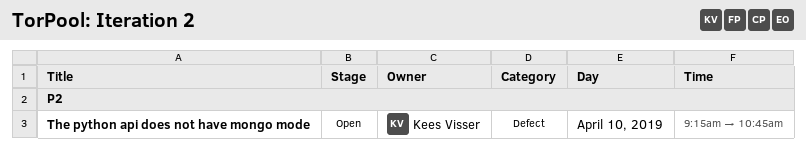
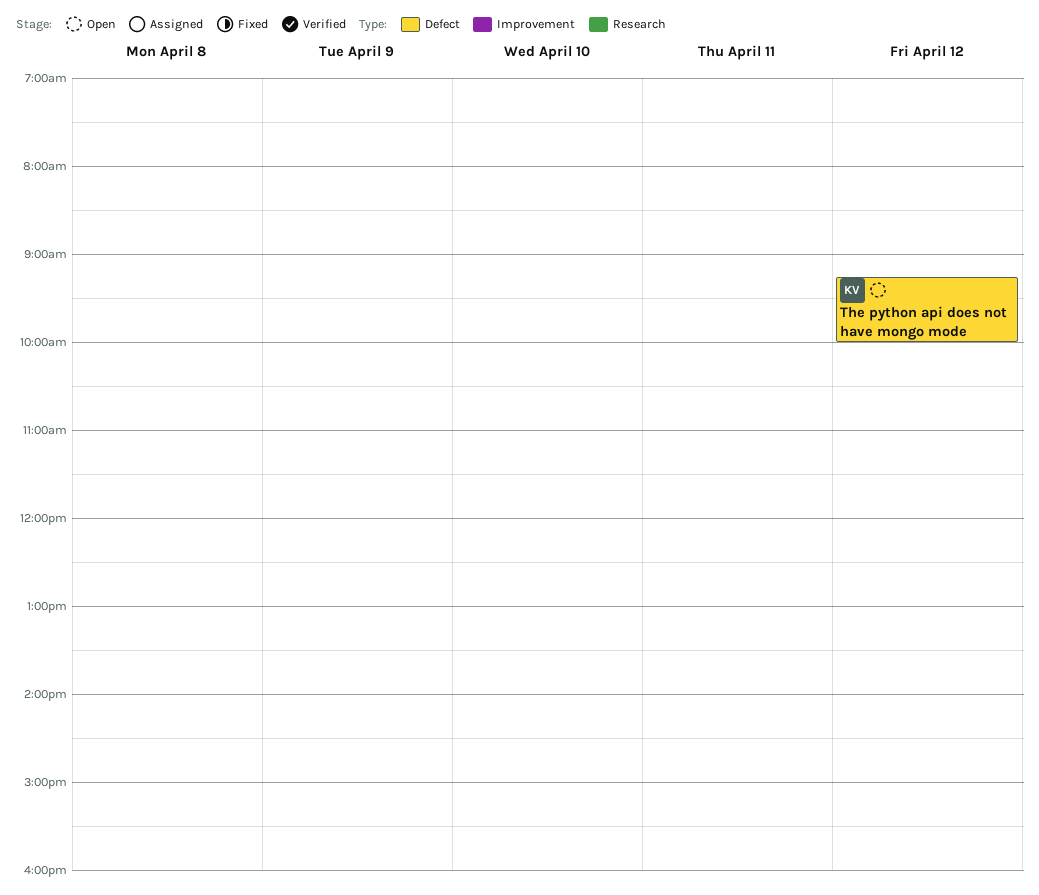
The python api does not have mongo mode, day: Apr 10 -> Apr 12
The python api does not have mongo mode, ends: 10:45 -> 10:00

